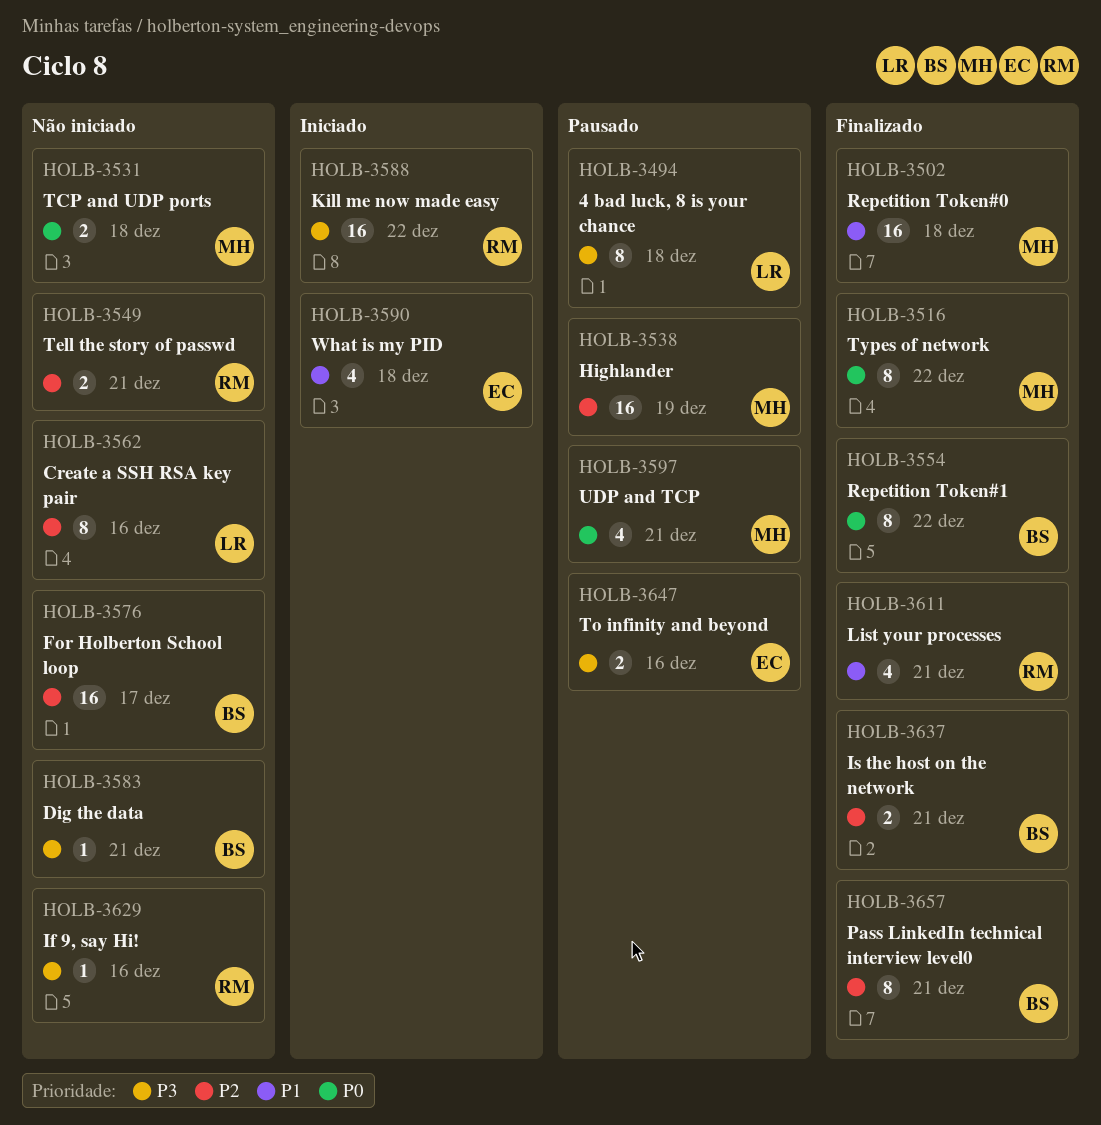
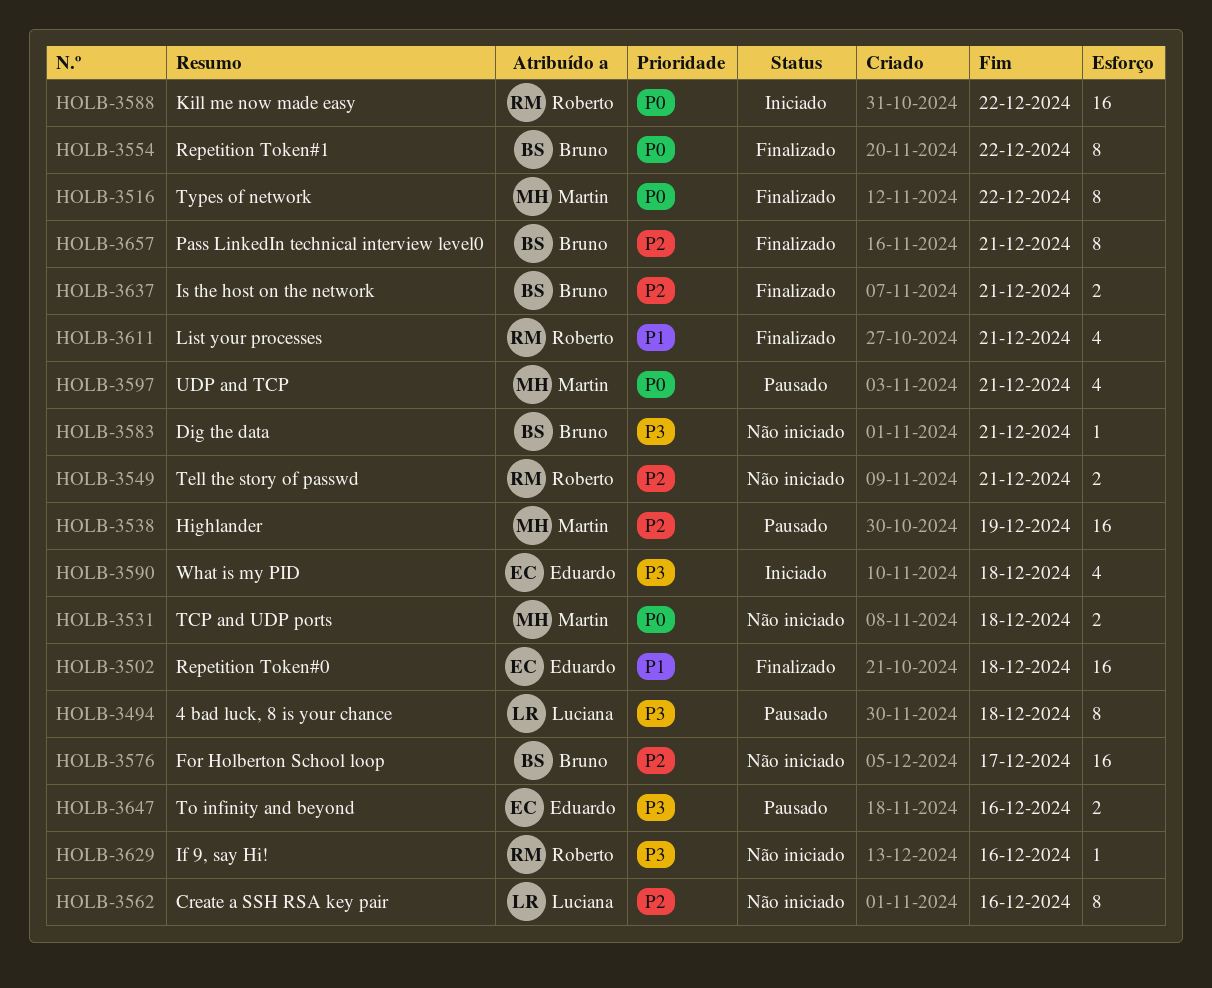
HOLB-3502, owner: Martin -> Eduardo
HOLB-3588, priority: P3 -> P0
HOLB-3590, priority: P1 -> P3

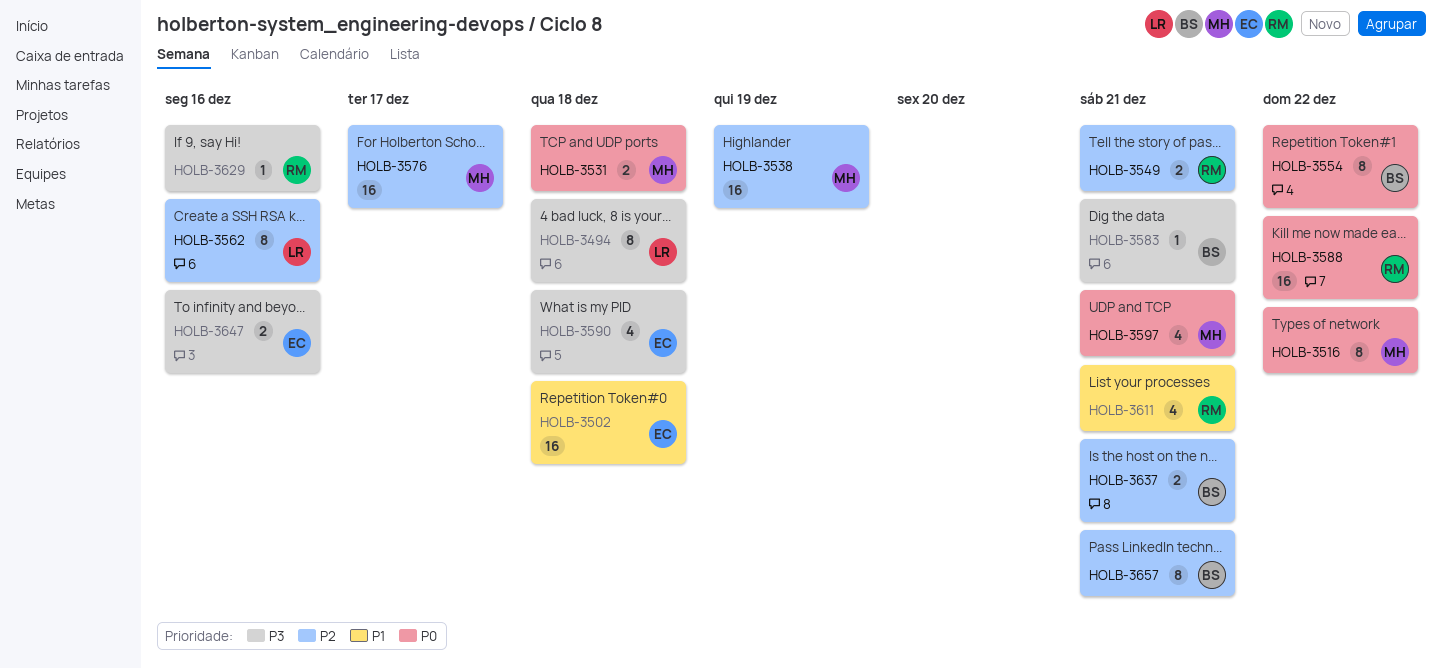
HOLB-3576, owner: Bruno -> Martin

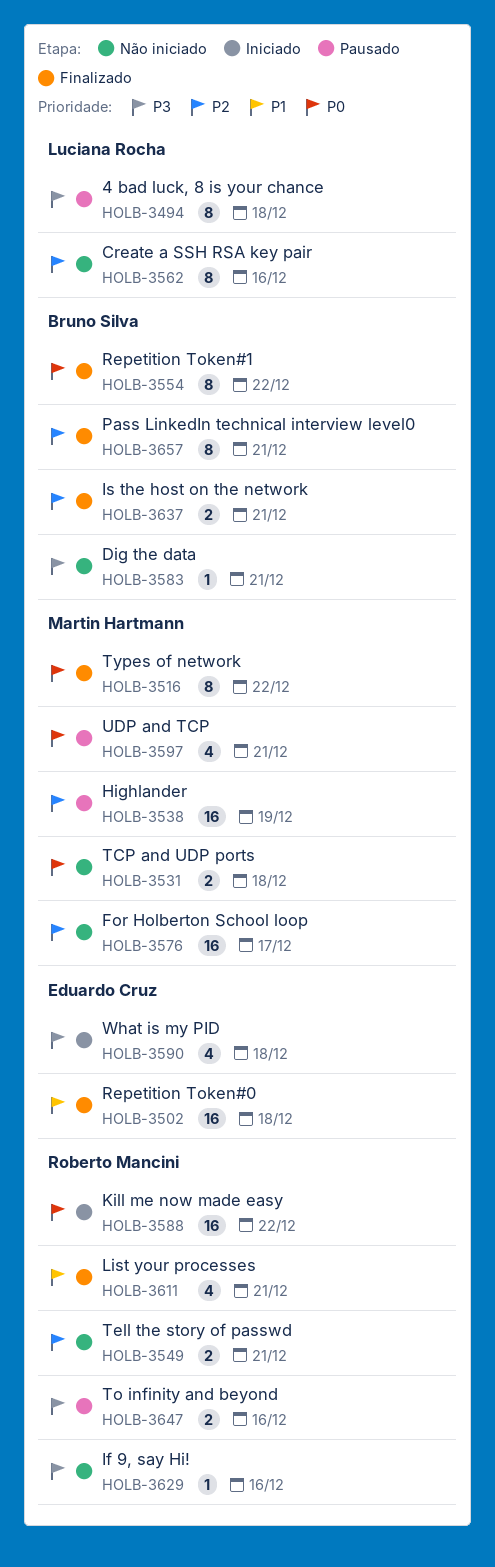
HOLB-3647, owner: Eduardo Cruz -> Roberto Mancini

